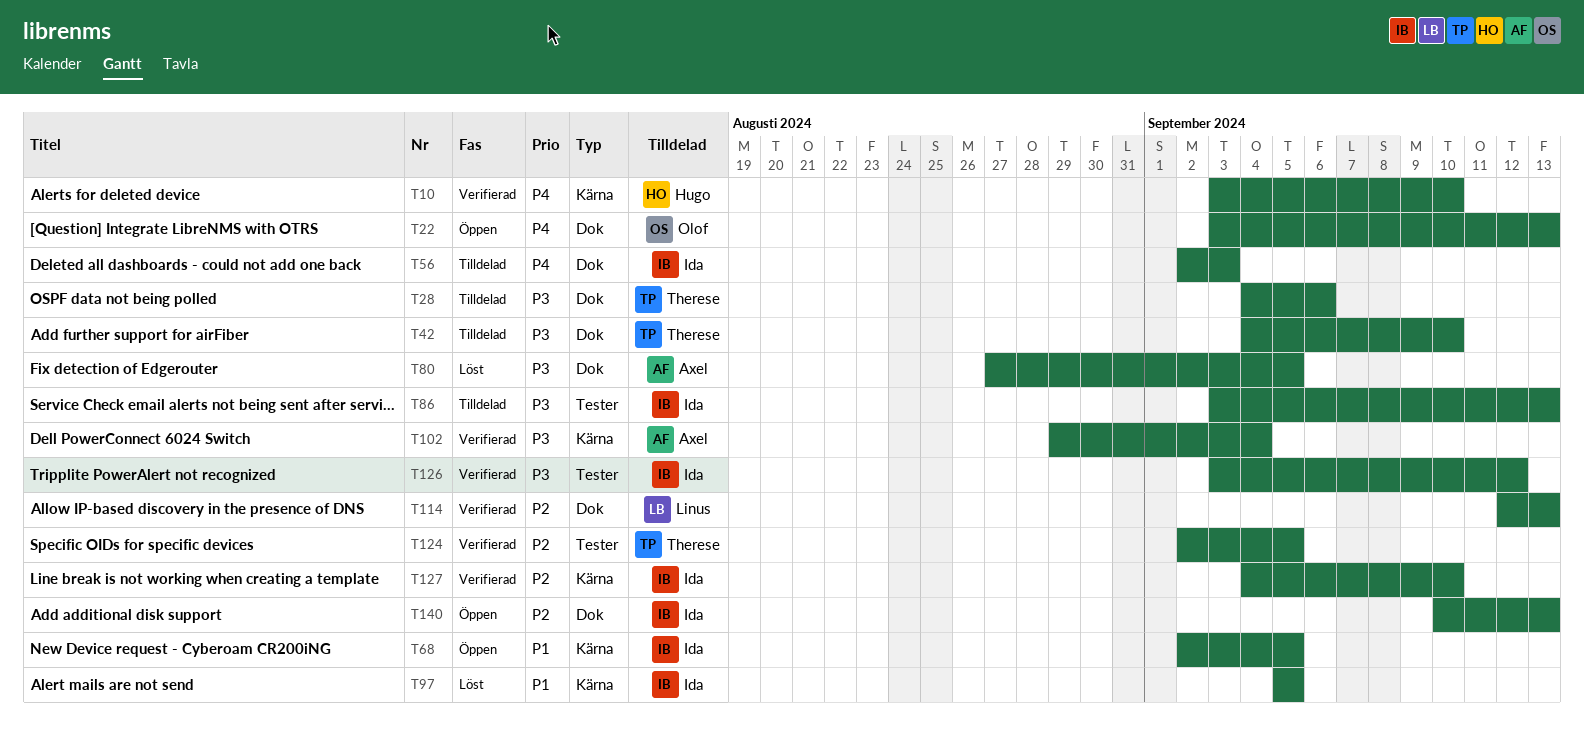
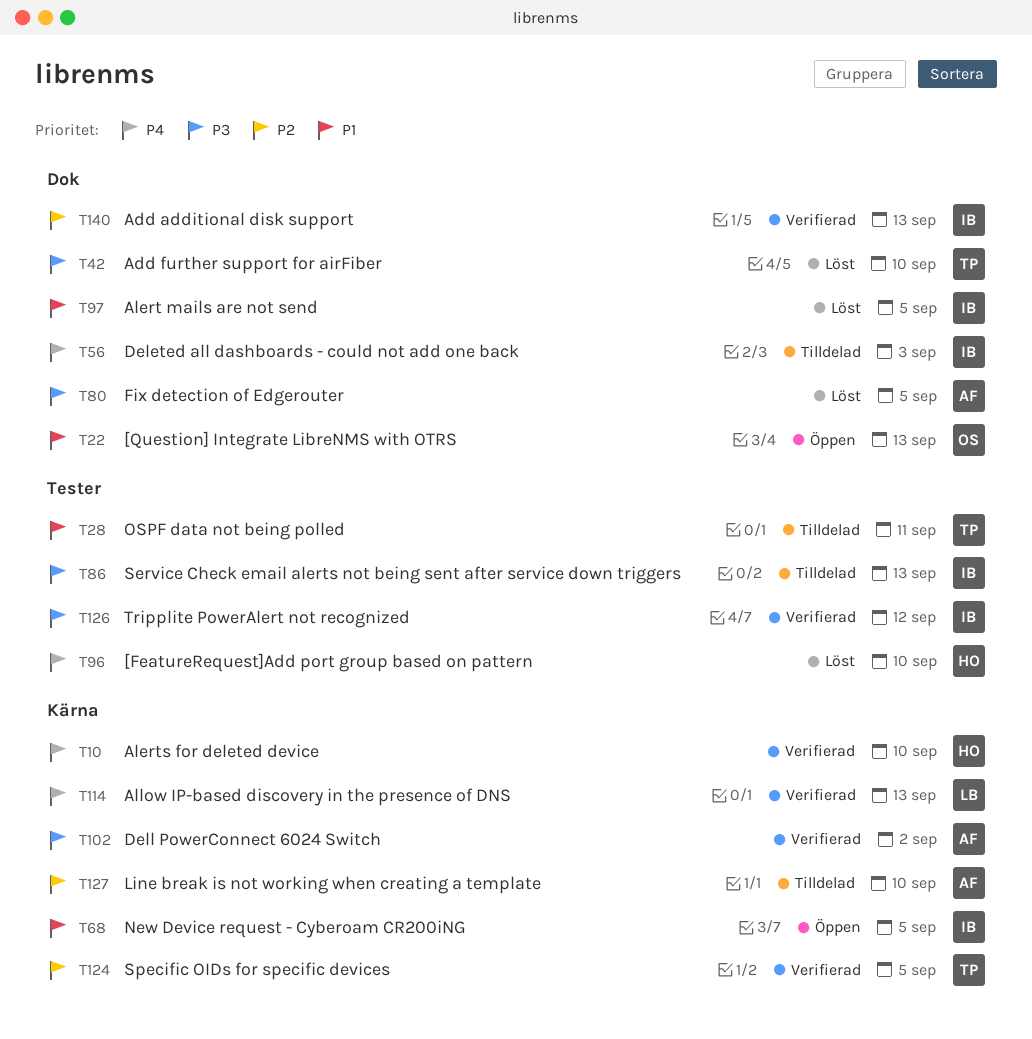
T22, priority: P4 -> P1
T28, priority: P3 -> P1
T28, label: Dok -> Tester
T28, due: Sep 6 -> Sep 11
T42, status: Tilldelad -> Löst
T96: none -> present
T97, label: Kärna -> Dok
T102, due: Sep 4 -> Sep 2
T114, priority: P2 -> P4
T114, label: Dok -> Kärna
T124, label: Tester -> Kärna
T127, status: Verifierad -> Tilldelad
T127, owner: Ida -> Axel
T140, status: Öppen -> Verifierad

